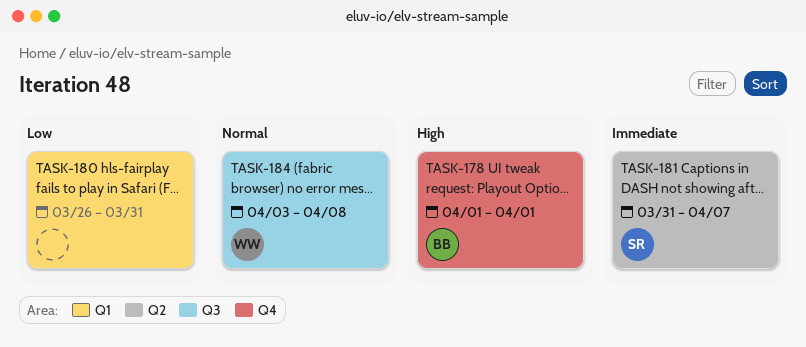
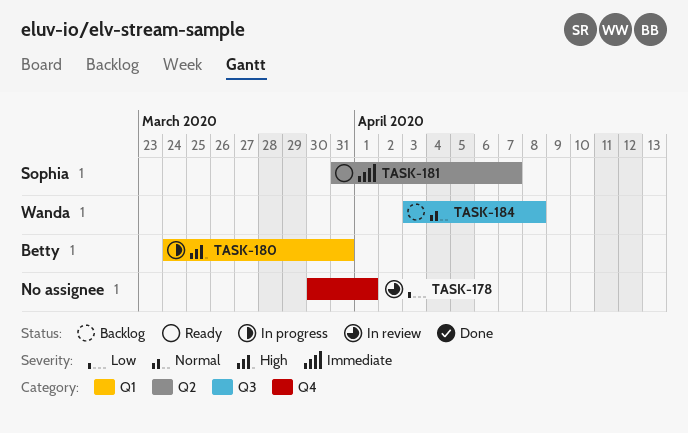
TASK-178, owner: Betty -> none
TASK-178, priority: High -> Low
TASK-178, start: Apr 1 -> Mar 30
TASK-180, owner: none -> Betty
TASK-180, priority: Low -> High
TASK-180, start: Mar 26 -> Mar 24

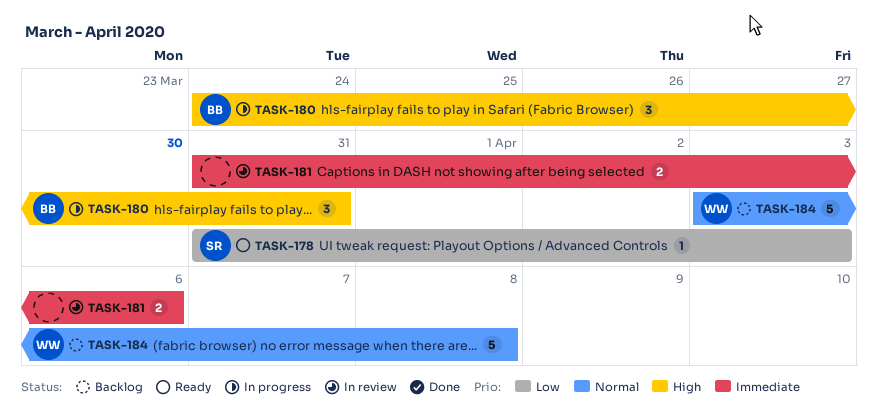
TASK-178, status: In review -> Ready
TASK-178, owner: none -> Sophia
TASK-178, start: Mar 30 -> Mar 31
TASK-178, due: Apr 1 -> Apr 3
TASK-181, status: Ready -> In review
TASK-181, owner: Sophia -> none
TASK-181, due: Apr 7 -> Apr 6

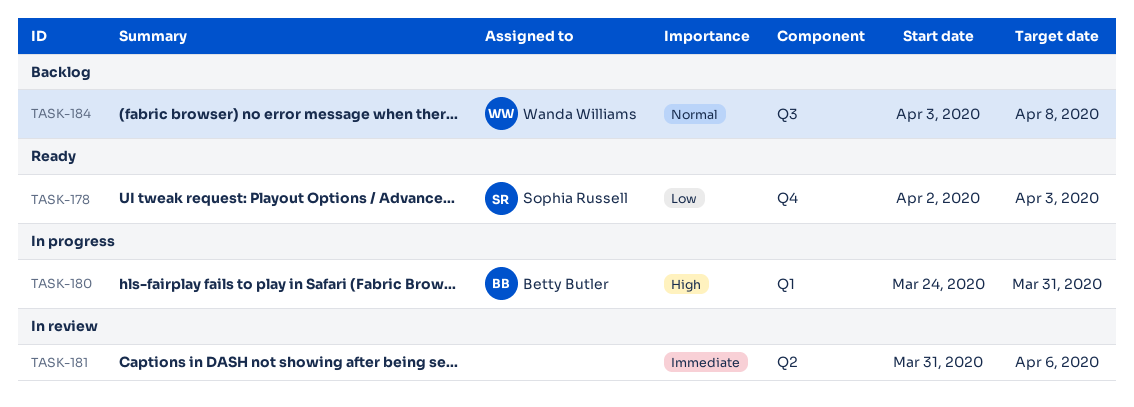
TASK-178, start: Mar 31 -> Apr 2

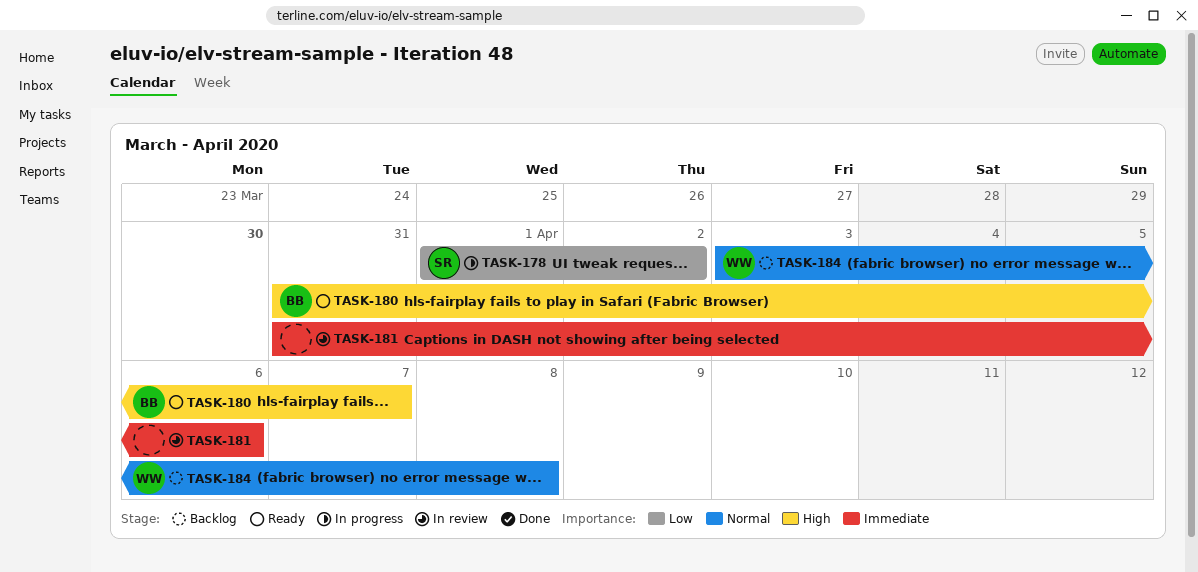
TASK-178, status: Ready -> In progress
TASK-178, start: Apr 2 -> Apr 1
TASK-178, due: Apr 3 -> Apr 2
TASK-180, status: In progress -> Ready
TASK-180, start: Mar 24 -> Mar 31
TASK-180, due: Mar 31 -> Apr 7

